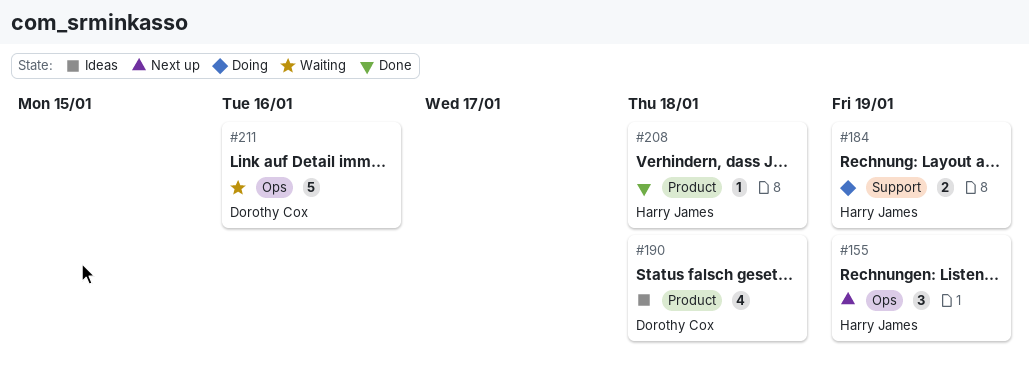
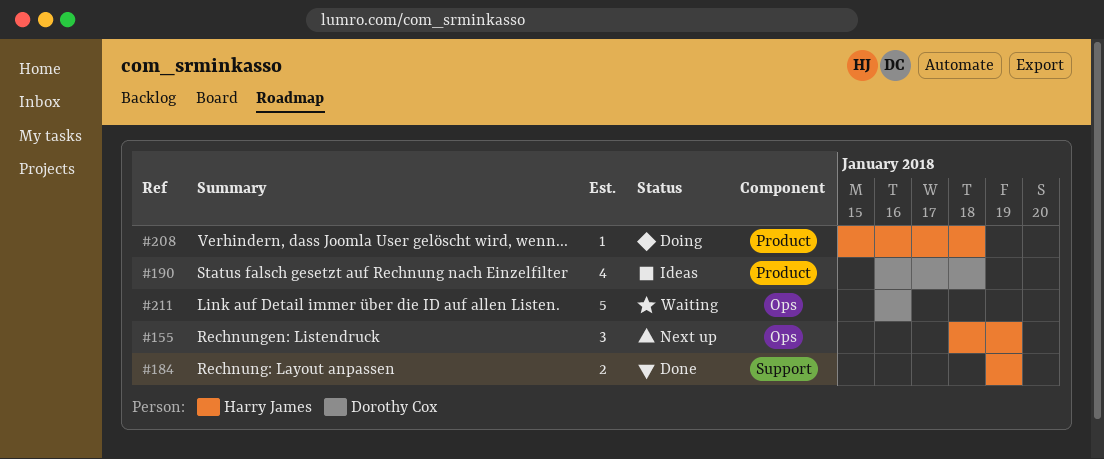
#184, status: Doing -> Done
#208, status: Done -> Doing

